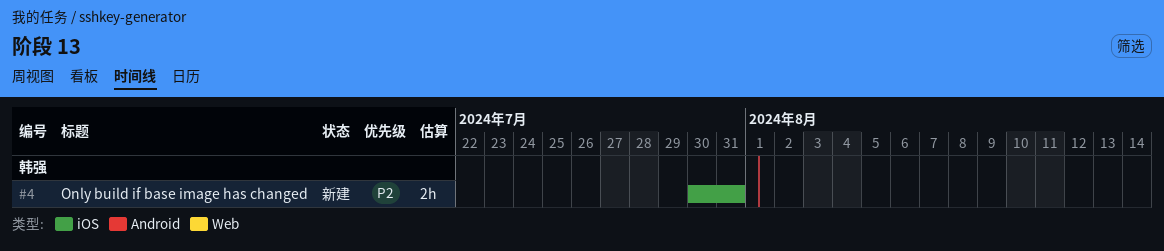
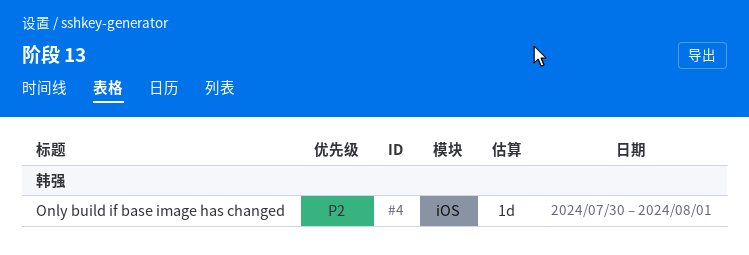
#4, estimate: 2h -> 1d
#4, due: Jul 31 -> Aug 1

